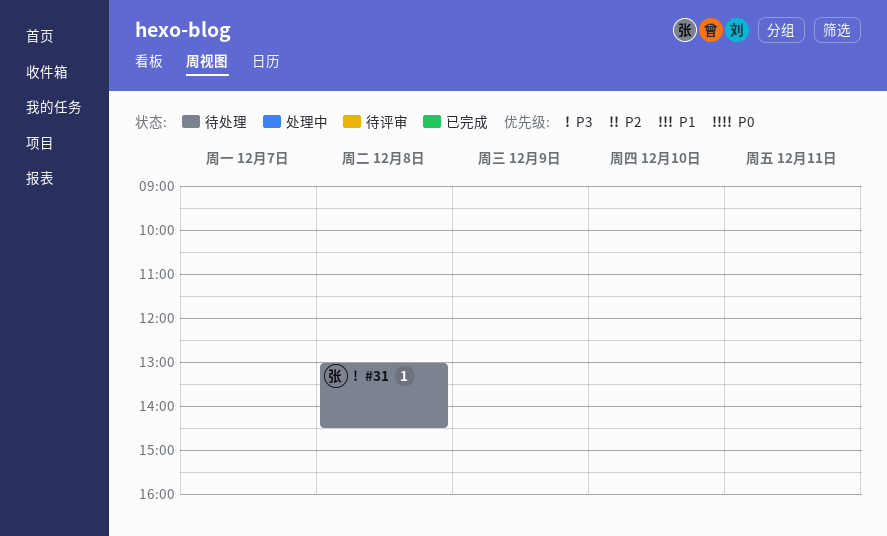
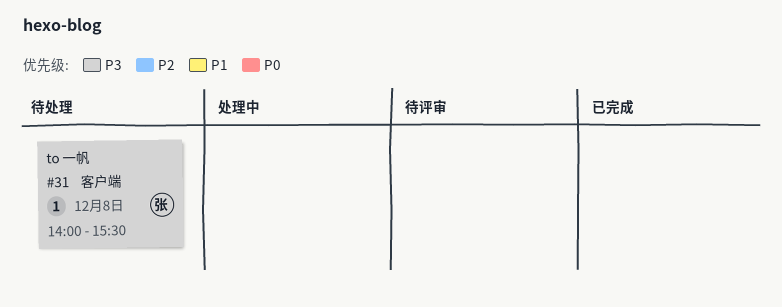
#31, begins: 13:00 -> 14:00
#31, ends: 14:30 -> 15:30

